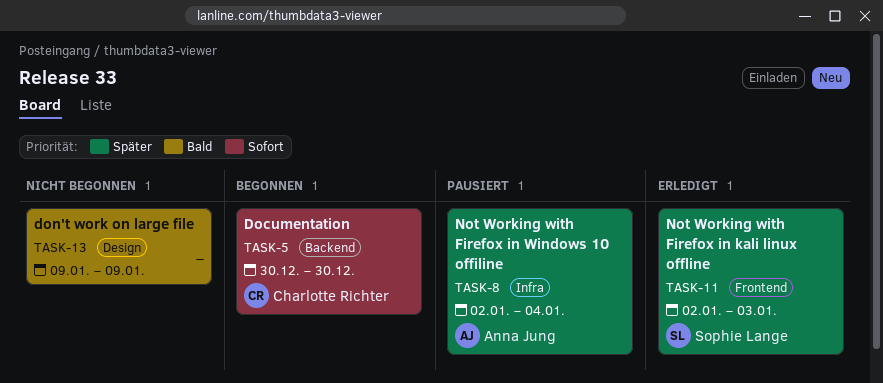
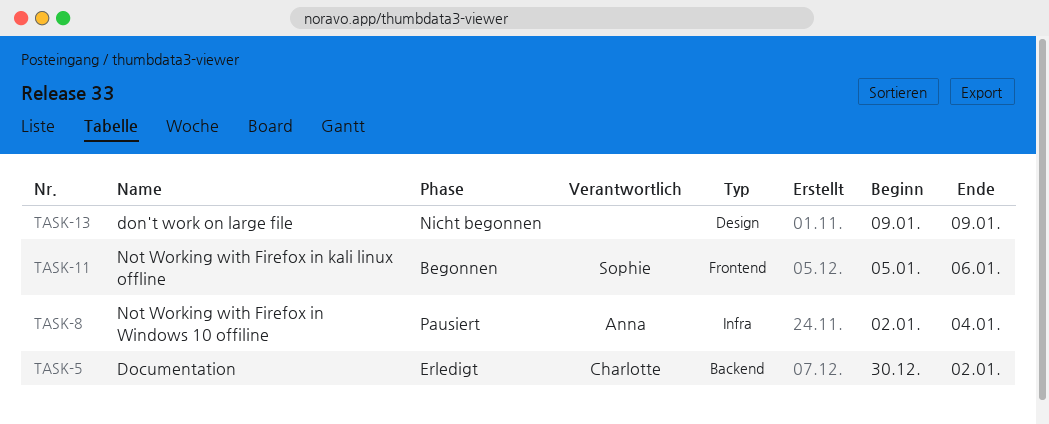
TASK-5, status: Begonnen -> Erledigt
TASK-5, due: Dec 30 -> Jan 2
TASK-11, status: Erledigt -> Begonnen
TASK-11, start: Jan 2 -> Jan 5
TASK-11, due: Jan 3 -> Jan 6

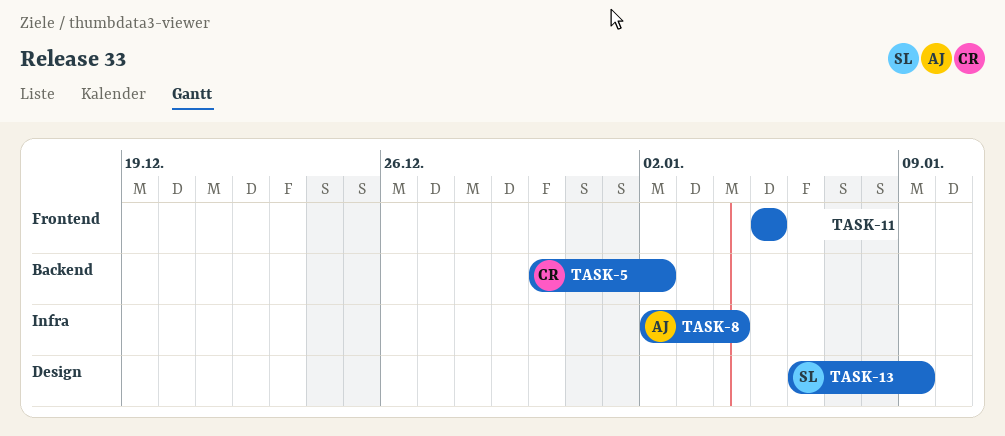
TASK-11, owner: Sophie -> none
TASK-11, due: Jan 6 -> Jan 5
TASK-13, owner: none -> Sophie
TASK-13, start: Jan 9 -> Jan 6

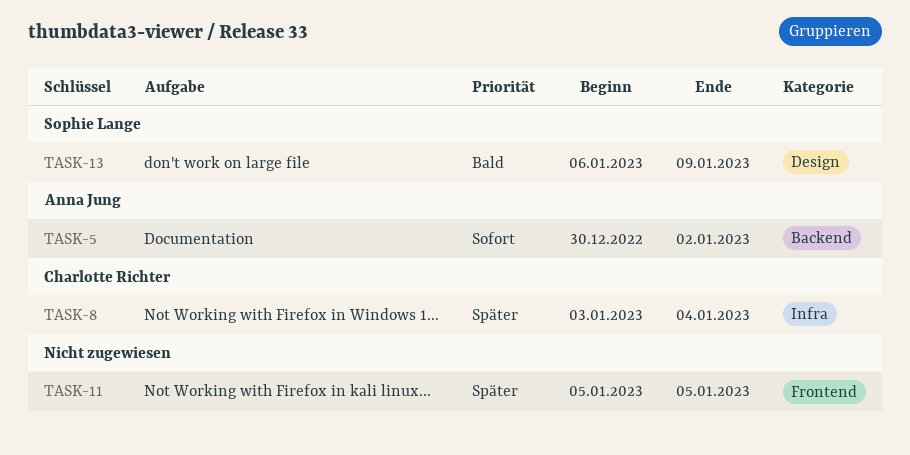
TASK-5, owner: Charlotte Richter -> Anna Jung
TASK-8, owner: Anna Jung -> Charlotte Richter
TASK-8, start: Jan 2 -> Jan 3

